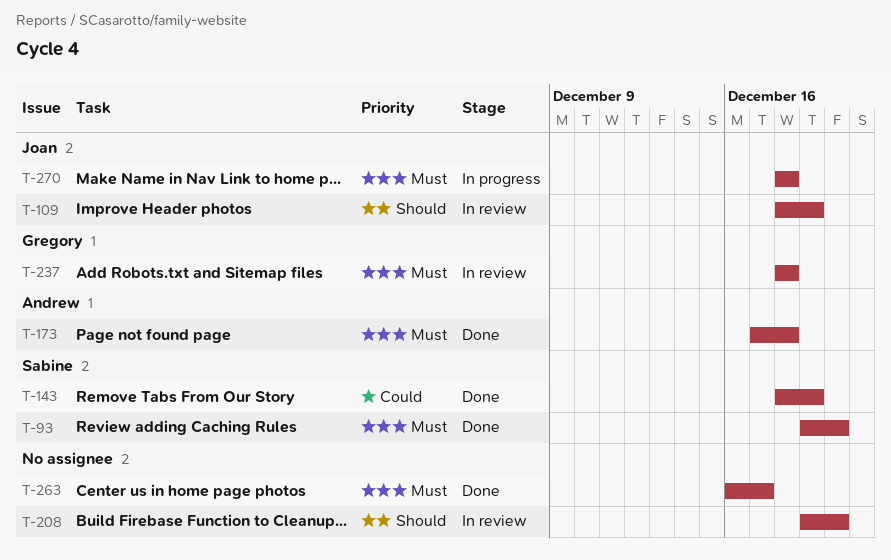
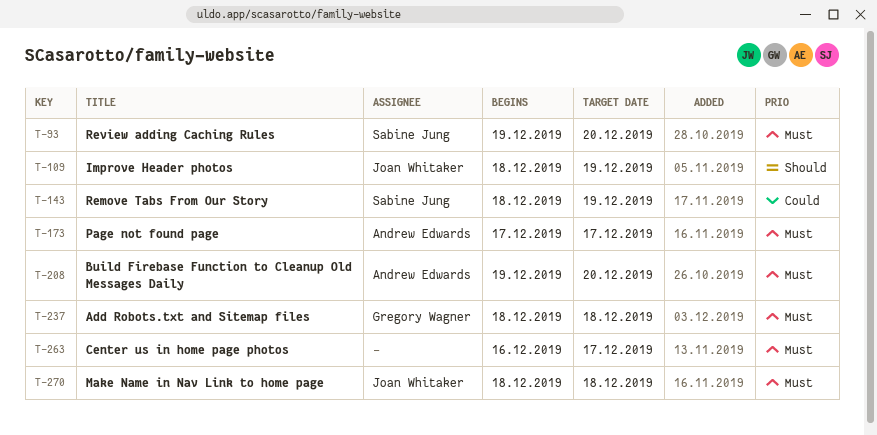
T-173, due: Dec 18 -> Dec 17
T-208, owner: none -> Andrew Edwards
T-208, priority: Should -> Must

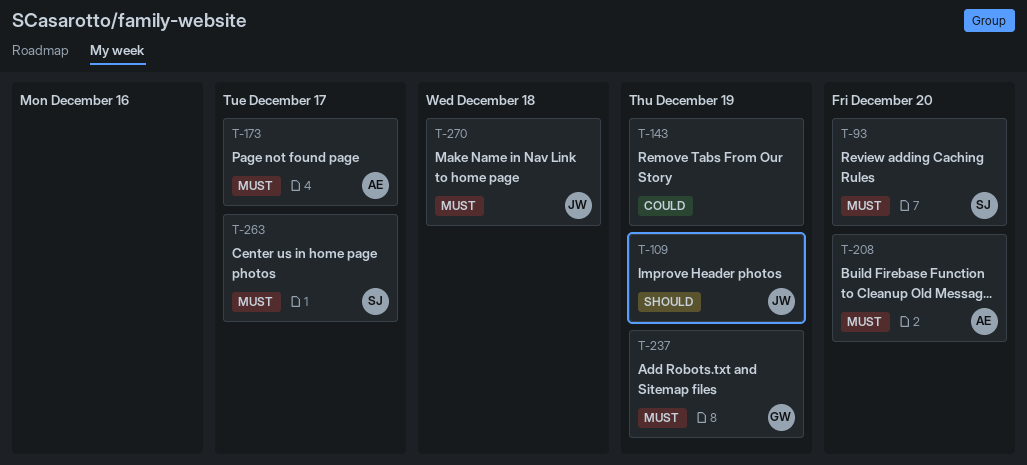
T-143, owner: Sabine Jung -> none
T-237, due: Dec 18 -> Dec 19
T-263, owner: none -> Sabine Jung

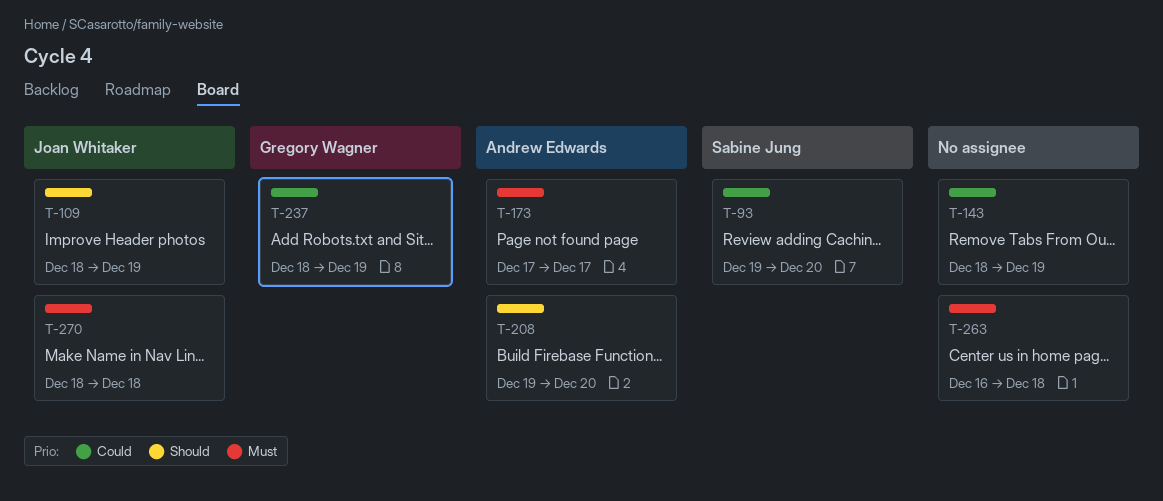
T-93, priority: Must -> Could
T-208, priority: Must -> Should
T-237, priority: Must -> Could
T-263, owner: Sabine Jung -> none
T-263, due: Dec 17 -> Dec 18

